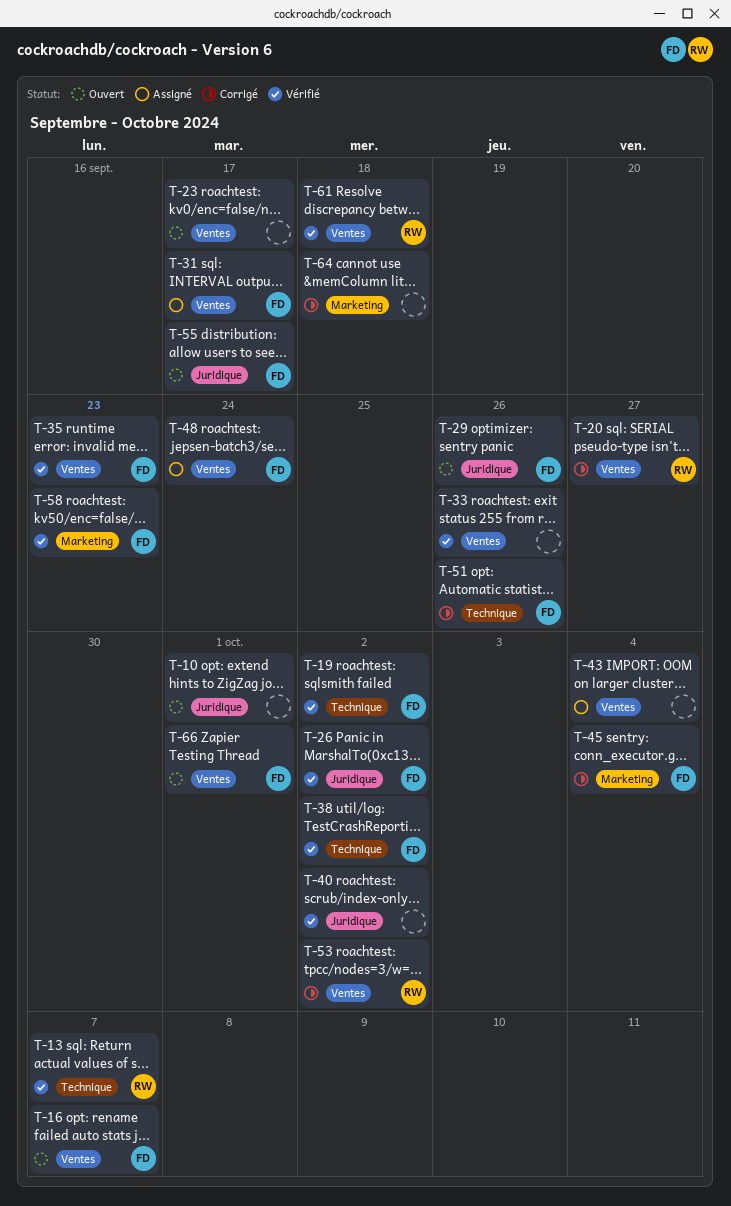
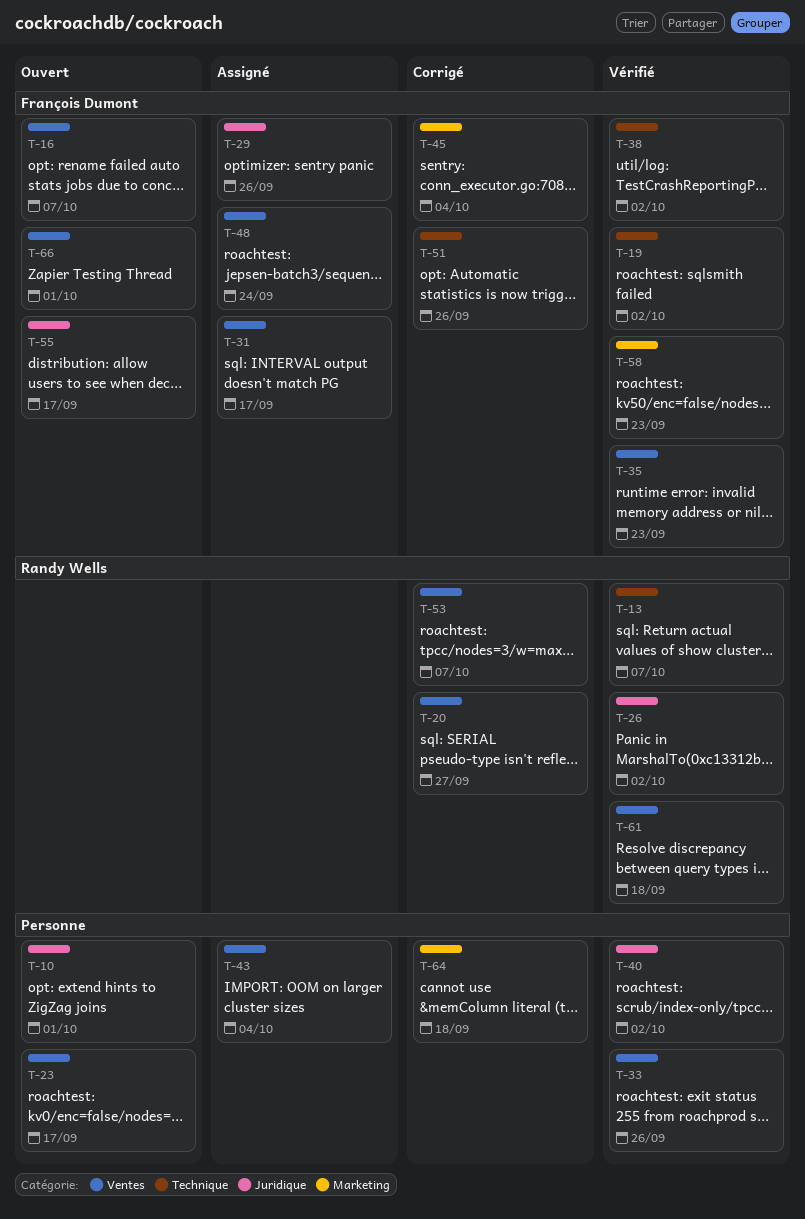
T-26, owner: François Dumont -> Randy Wells
T-29, status: Ouvert -> Assigné
T-53, due: Oct 2 -> Oct 7

